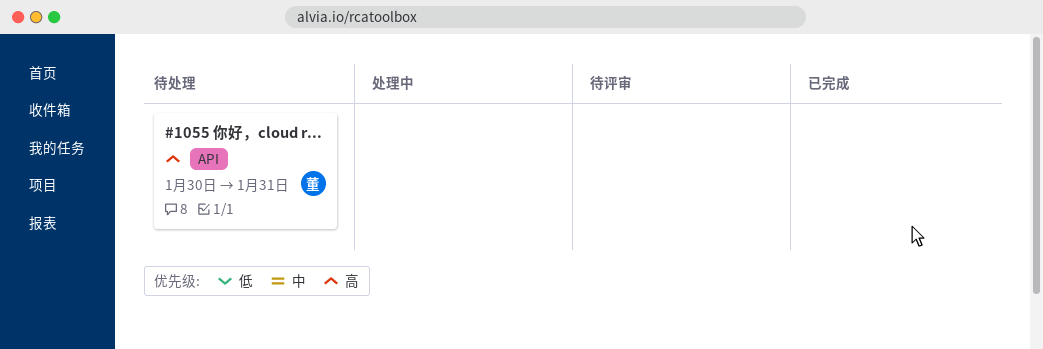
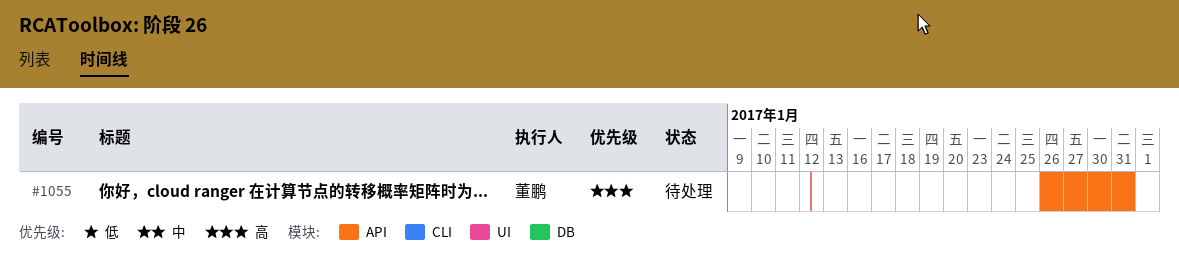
#1055, start: Jan 30 -> Jan 26

